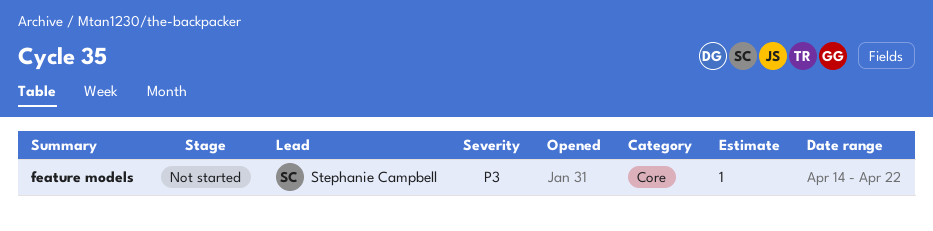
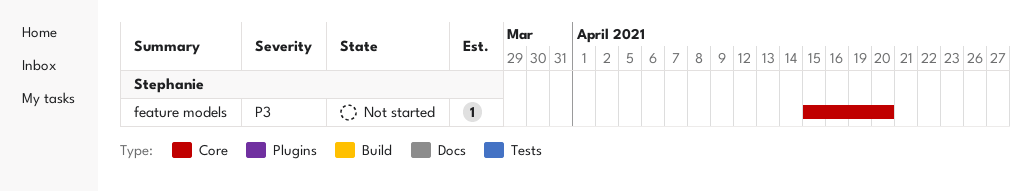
feature models, start: Apr 14 -> Apr 15
feature models, due: Apr 22 -> Apr 20

